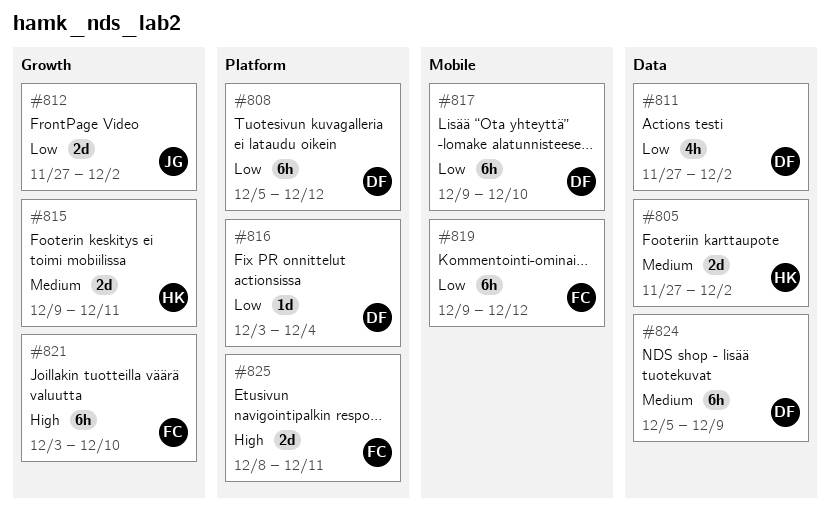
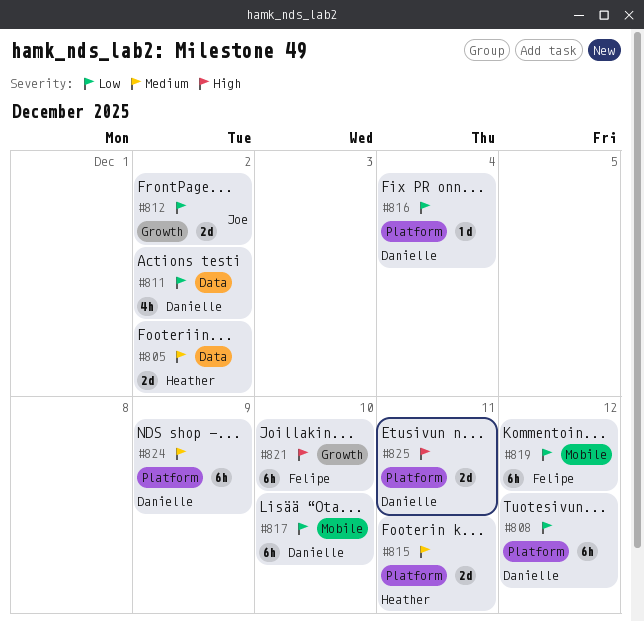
#815, label: Growth -> Platform
#824, label: Data -> Platform
#825, owner: Felipe -> Danielle

